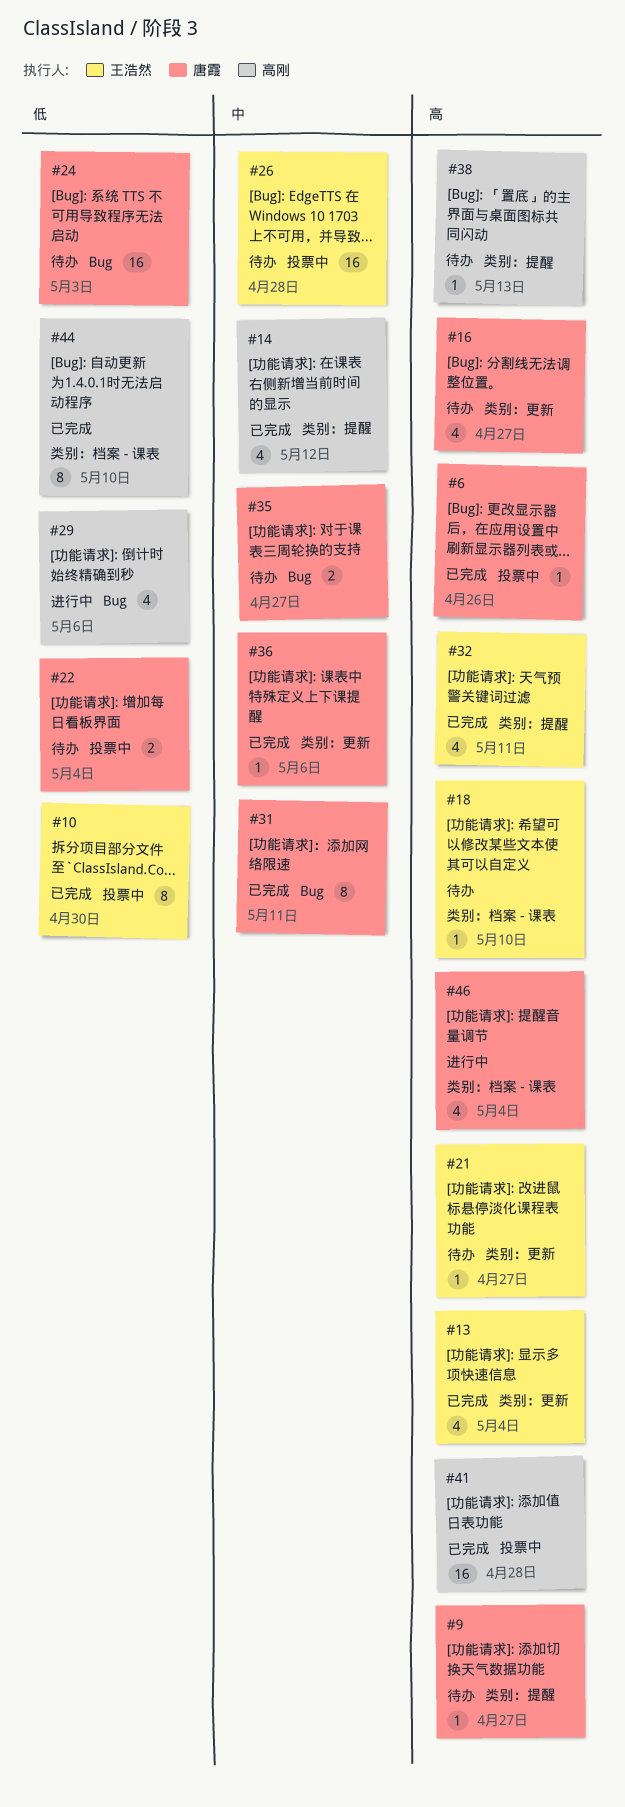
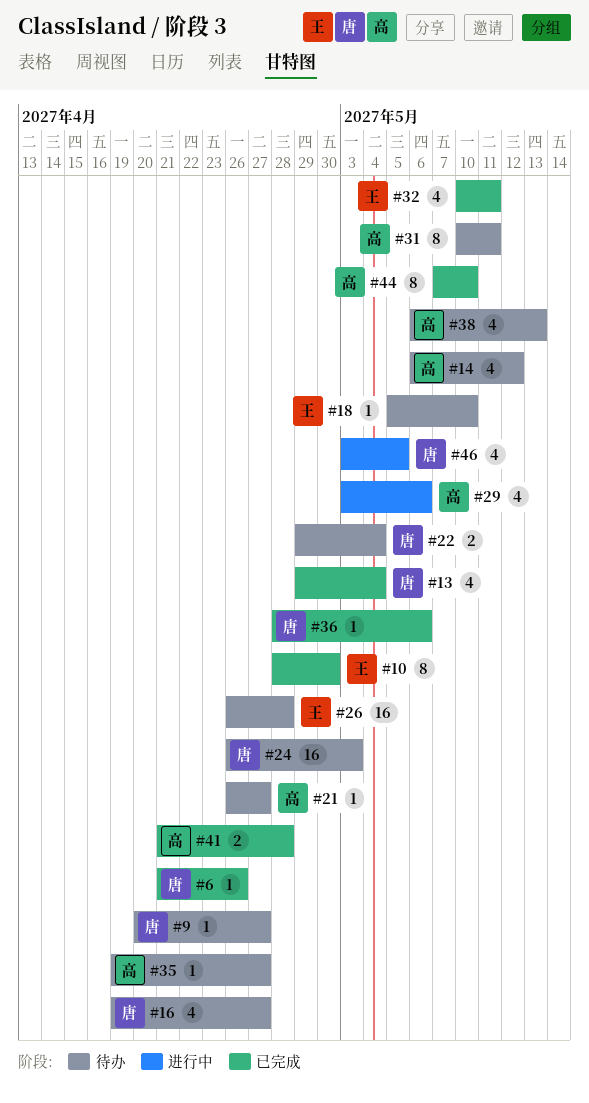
#13, owner: 王浩然 -> 唐霞
#14, status: 已完成 -> 待办
#21, owner: 王浩然 -> 高刚
#31, status: 已完成 -> 待办
#31, owner: 唐霞 -> 高刚
#35, owner: 唐霞 -> 高刚
#35, estimate: 2 -> 1
#38, estimate: 1 -> 4
#41, estimate: 16 -> 2
#46, due: May 4 -> May 5

